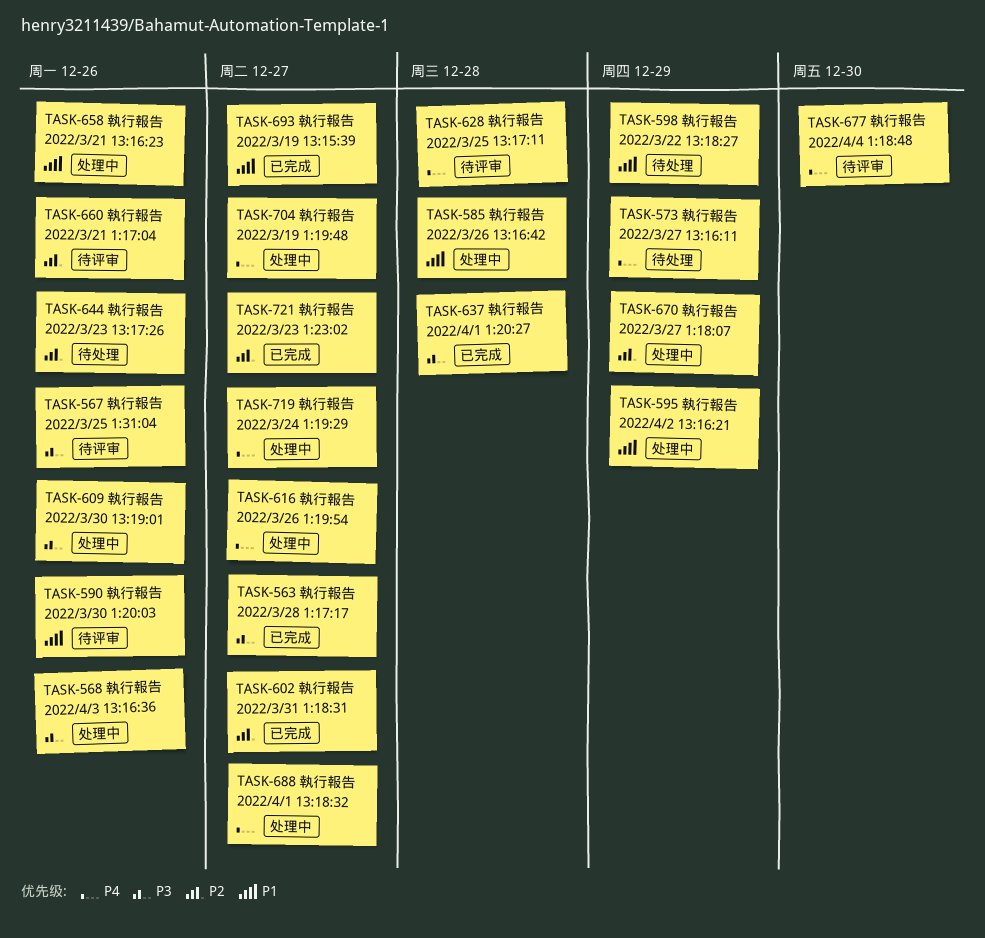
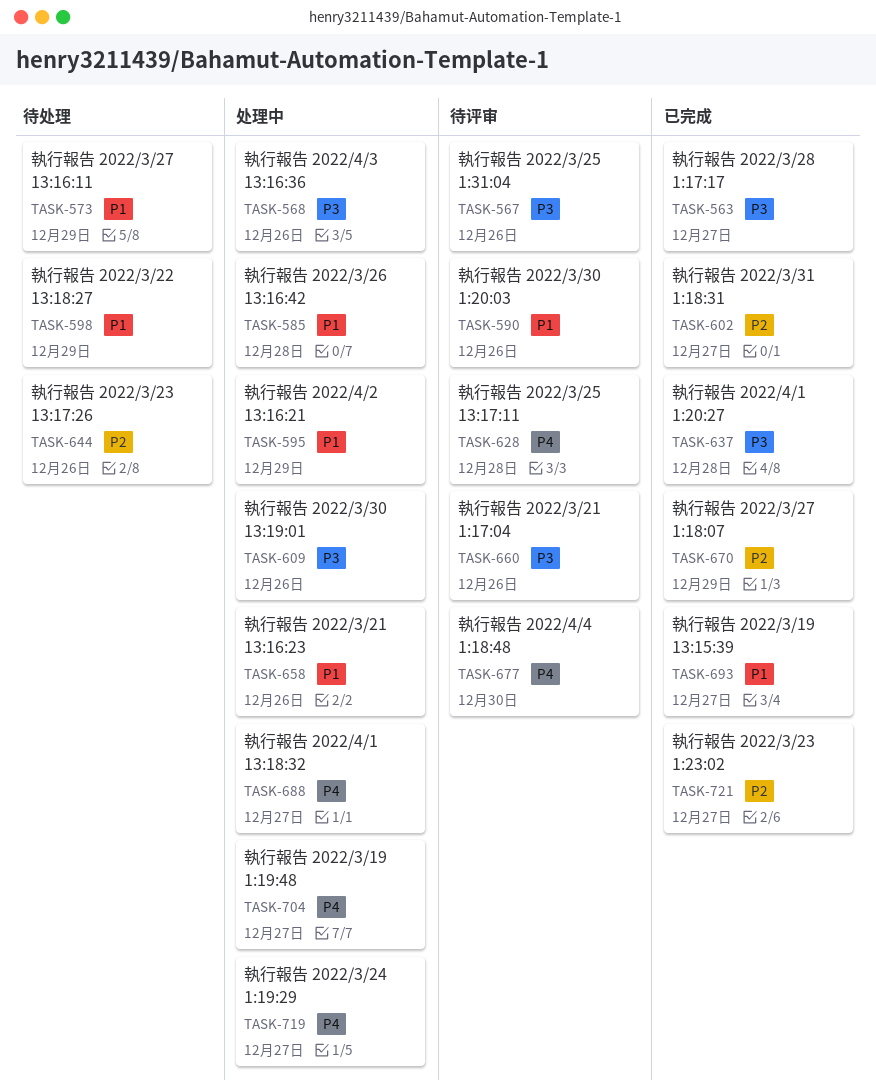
TASK-573, priority: P4 -> P1
TASK-616: present -> none
TASK-660, priority: P2 -> P3
TASK-670, status: 处理中 -> 已完成

